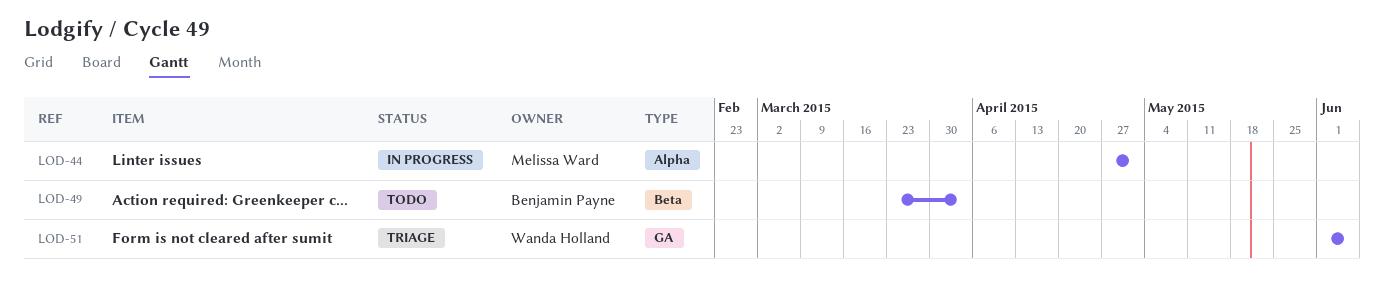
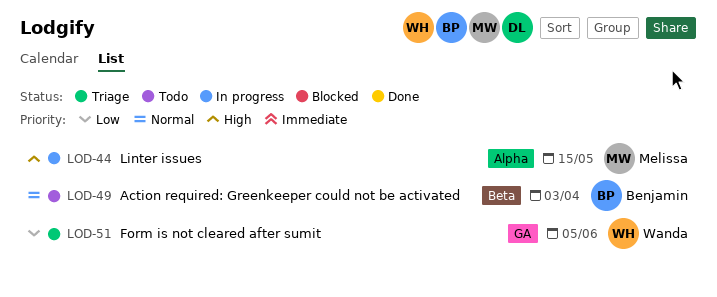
LOD-44, due: May 1 -> May 15

